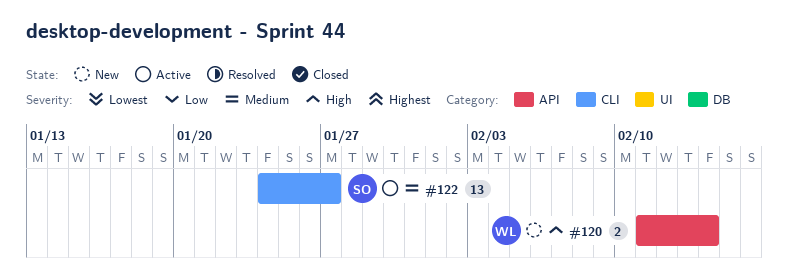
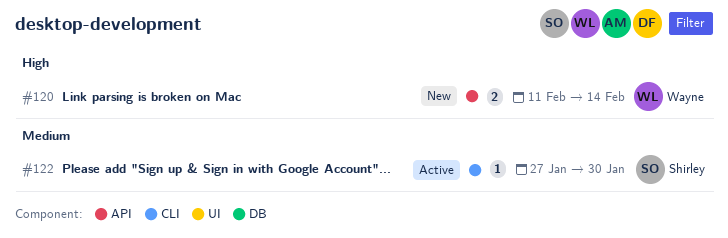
#122, estimate: 13 -> 1
#122, start: Jan 24 -> Jan 27
#122, due: Jan 27 -> Jan 30

